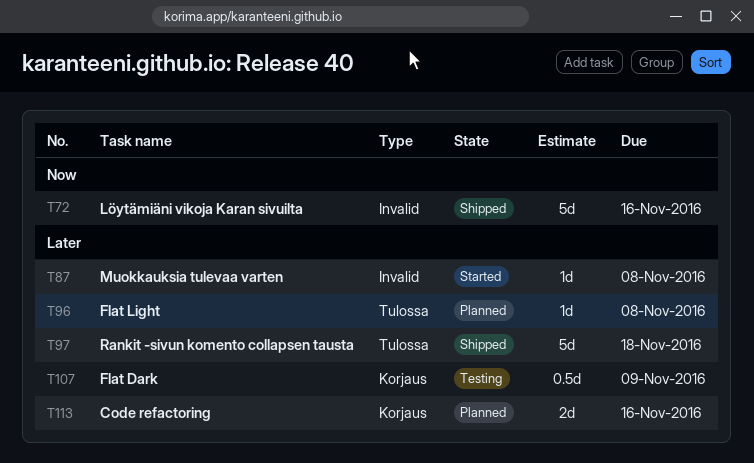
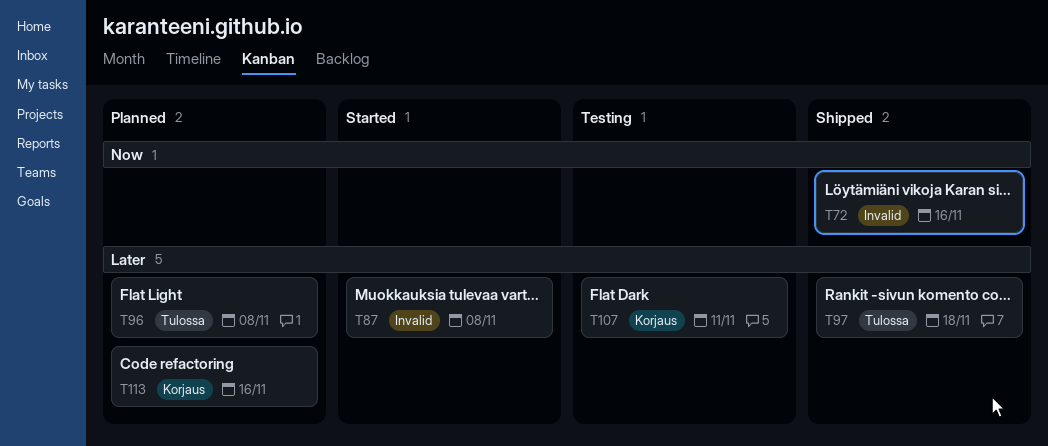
T107, due: Nov 9 -> Nov 11

